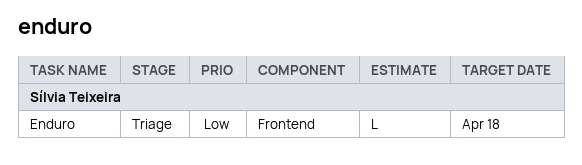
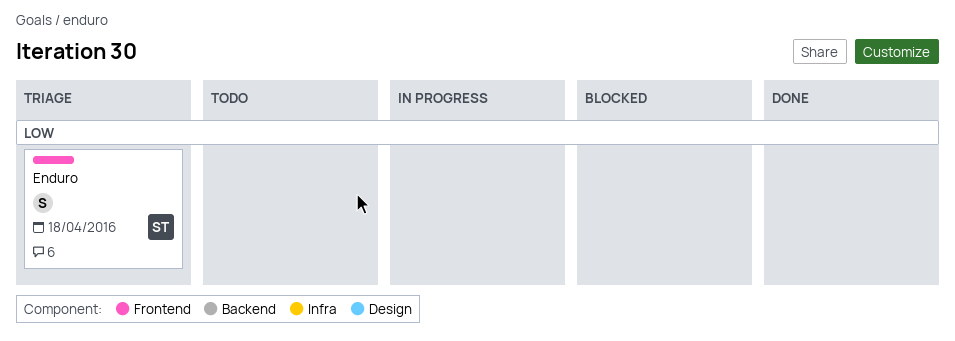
Enduro, estimate: L -> S

